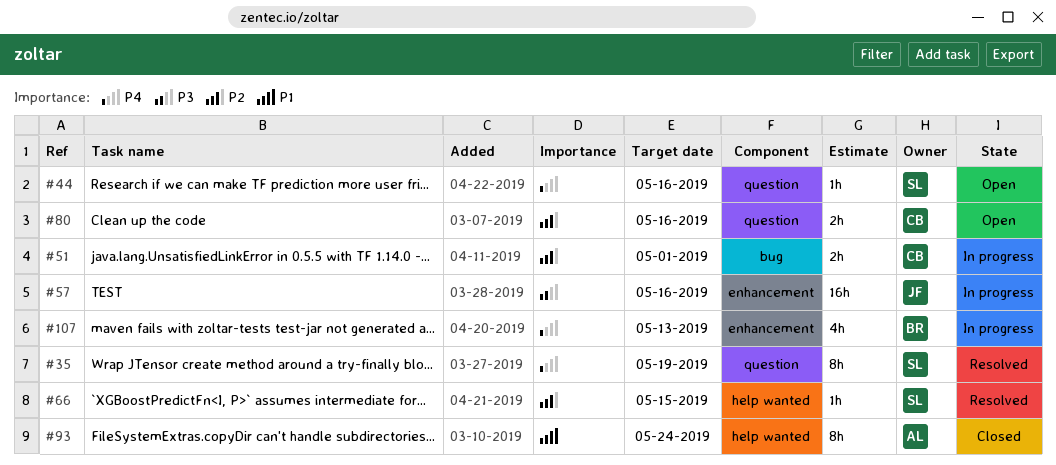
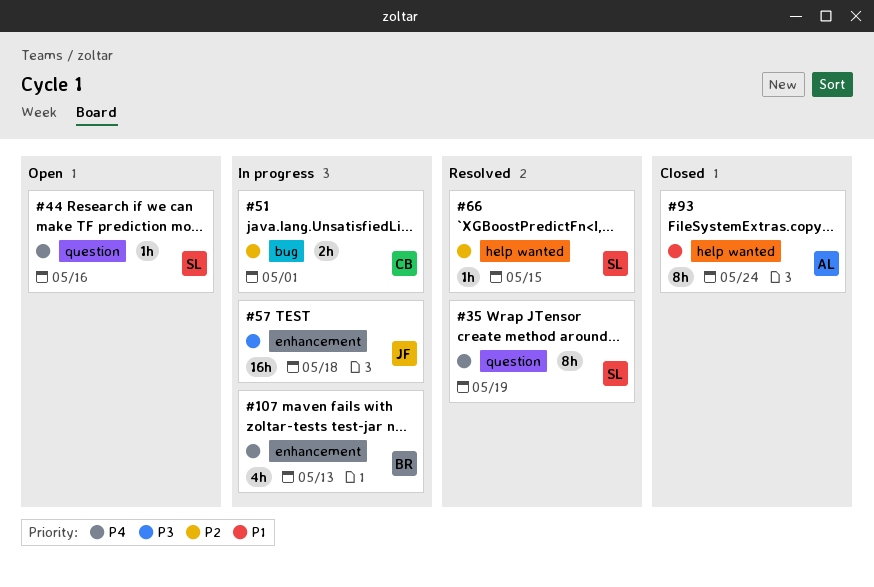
#57, due: May 16 -> May 18
#80: present -> none

